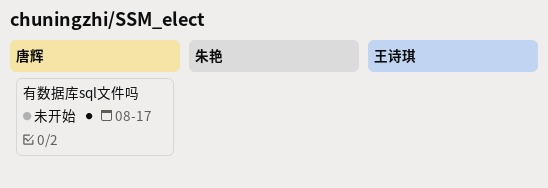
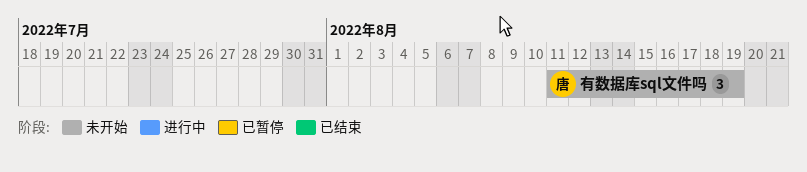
有数据库sql文件吗, estimate: 1 -> 3
有数据库sql文件吗, due: Aug 17 -> Aug 19

